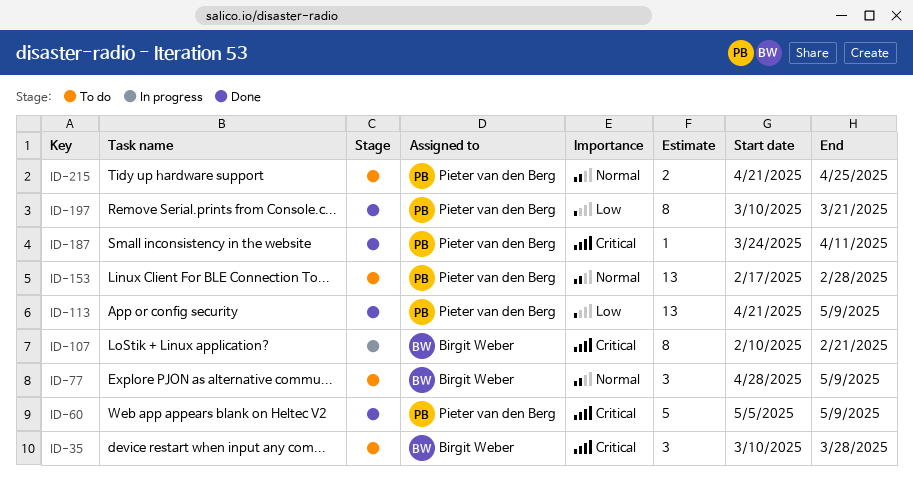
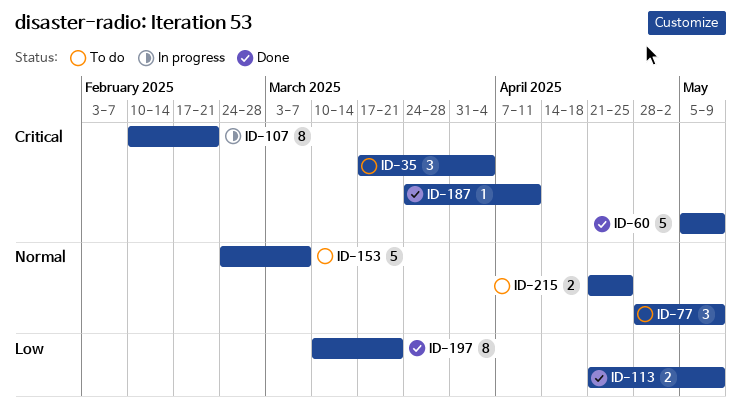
ID-35, start: Mar 10 -> Mar 17
ID-35, due: Mar 28 -> Apr 4
ID-113, estimate: 13 -> 2
ID-153, estimate: 13 -> 5
ID-153, start: Feb 17 -> Feb 24
ID-153, due: Feb 28 -> Mar 7

